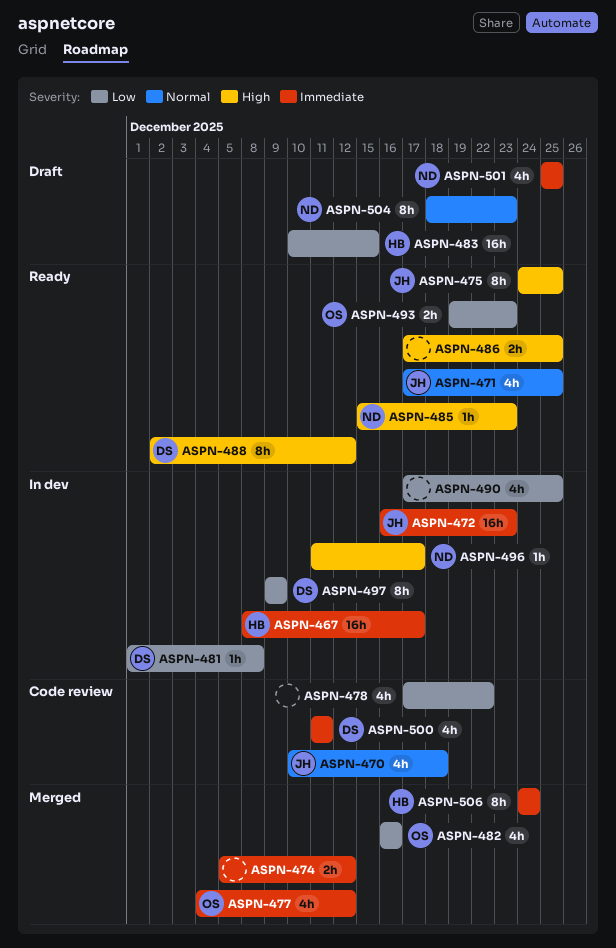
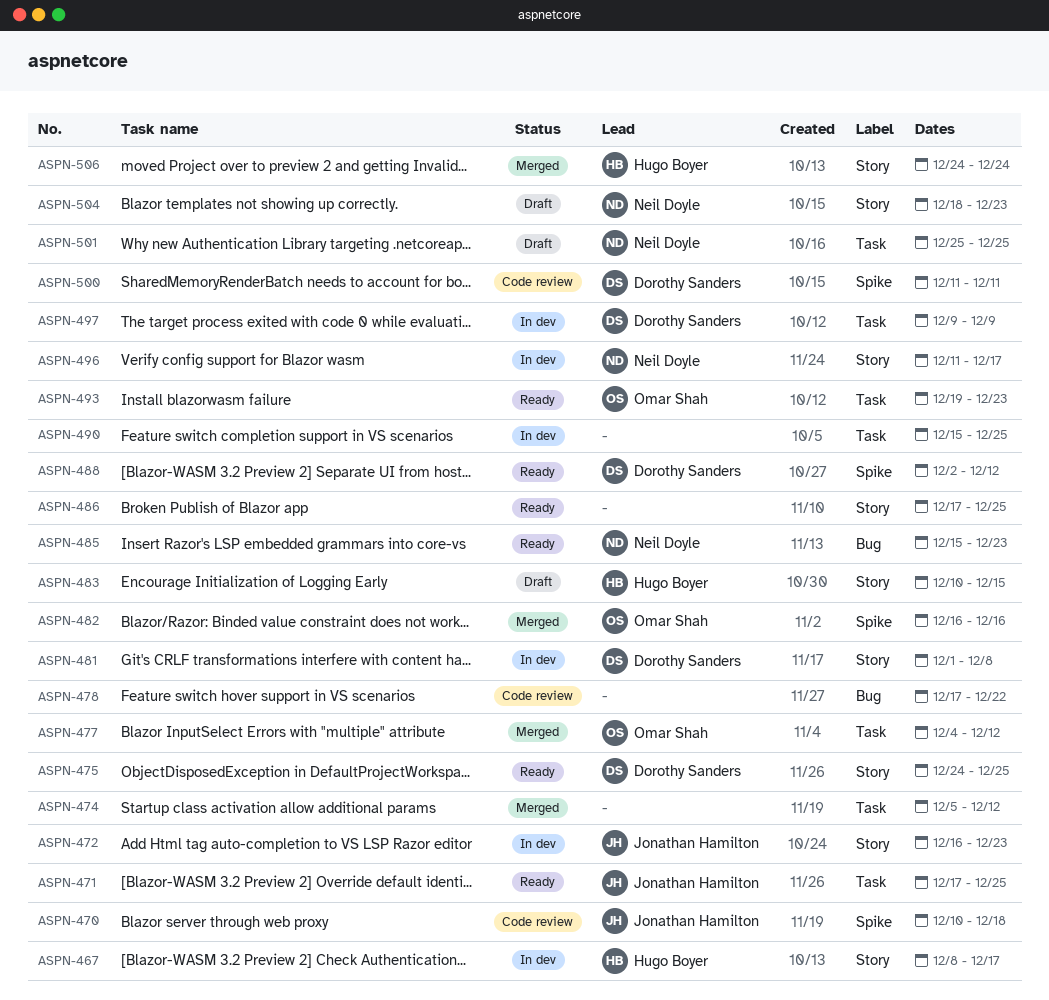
ASPN-475, owner: Jonathan Hamilton -> Dorothy Sanders
ASPN-490, start: Dec 17 -> Dec 15

